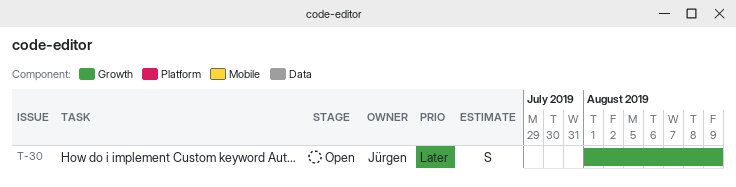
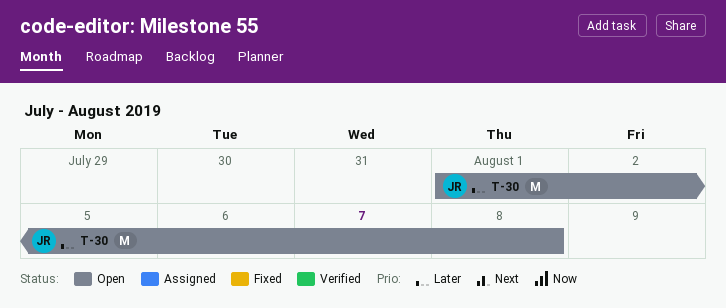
T-30, estimate: S -> M
T-30, due: Aug 9 -> Aug 8

